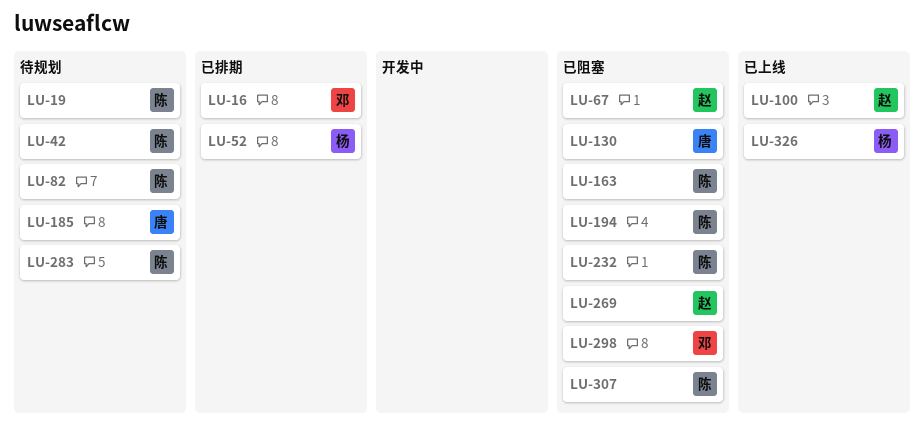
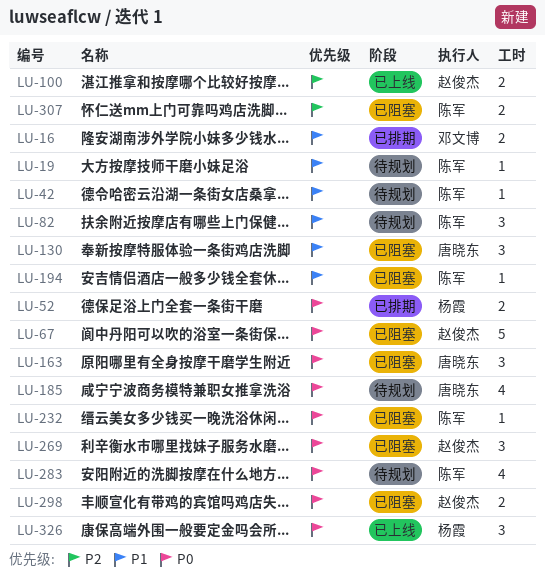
LU-163, owner: 陈军 -> 唐晓东
LU-298, owner: 邓文博 -> 赵俊杰

